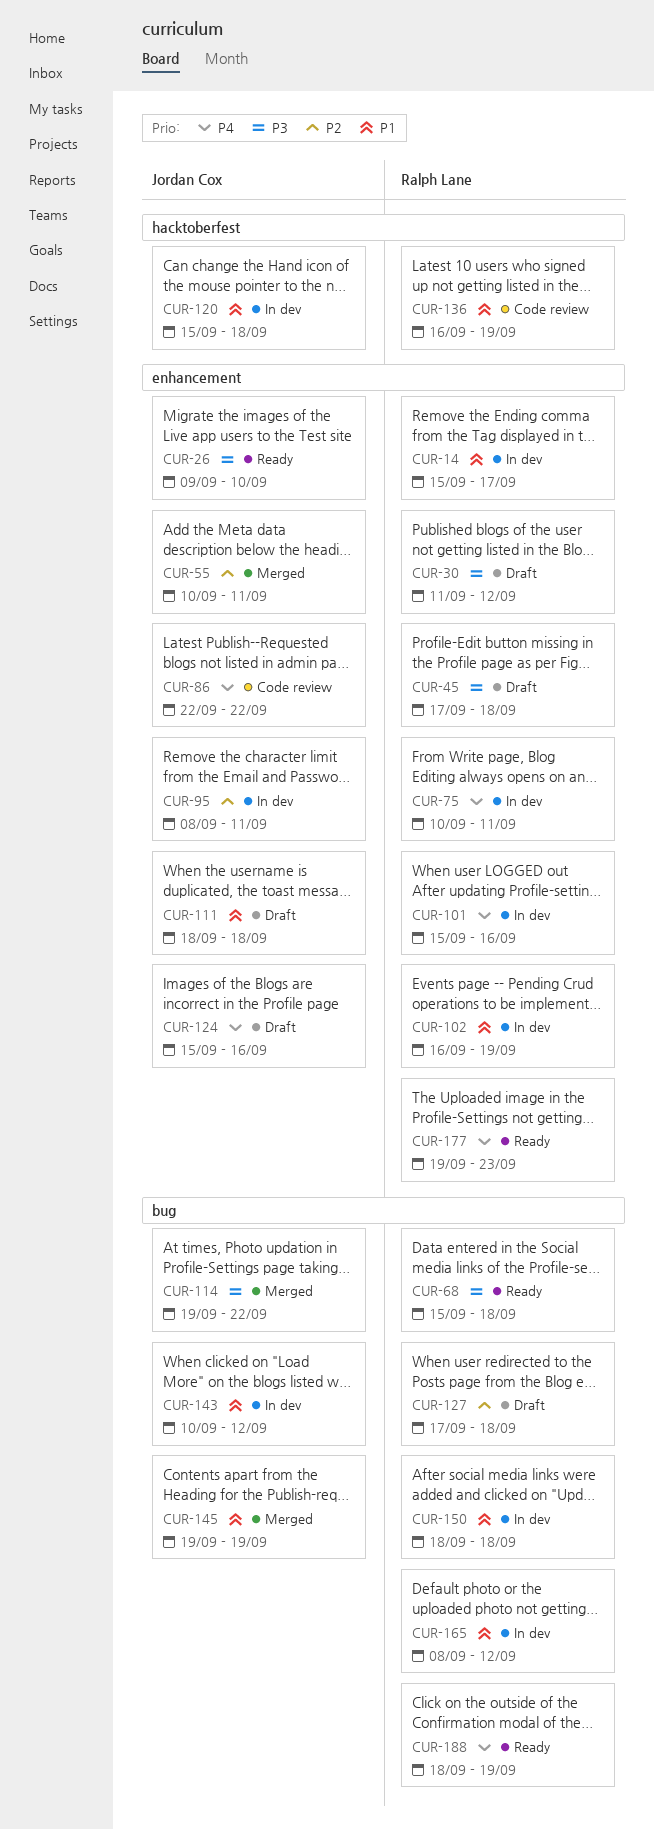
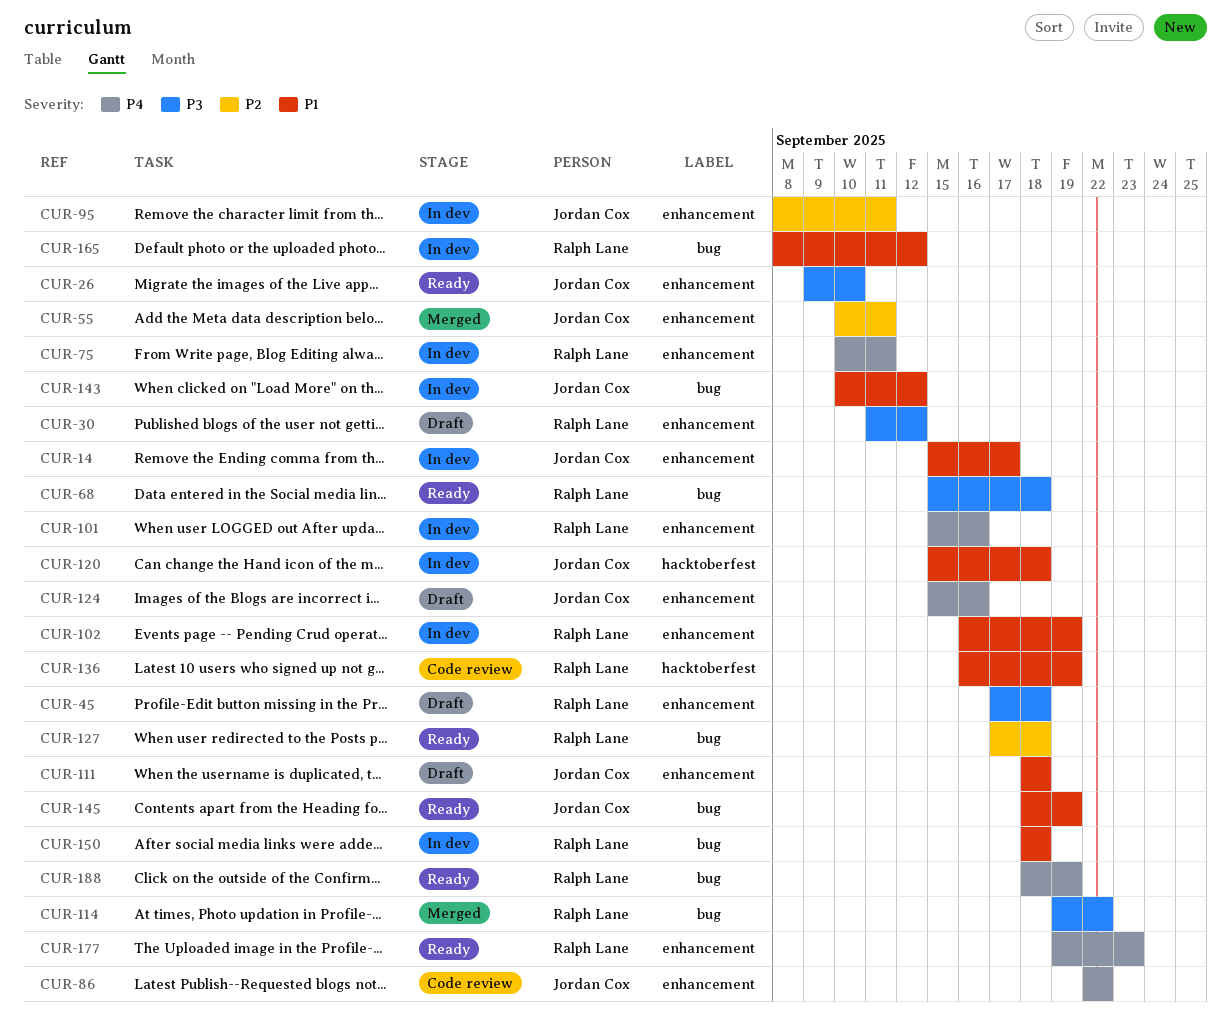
CUR-14, owner: Ralph Lane -> Jordan Cox
CUR-114, owner: Jordan Cox -> Ralph Lane
CUR-127, status: Draft -> Ready
CUR-145, status: Merged -> Ready
CUR-145, start: Sep 19 -> Sep 18

